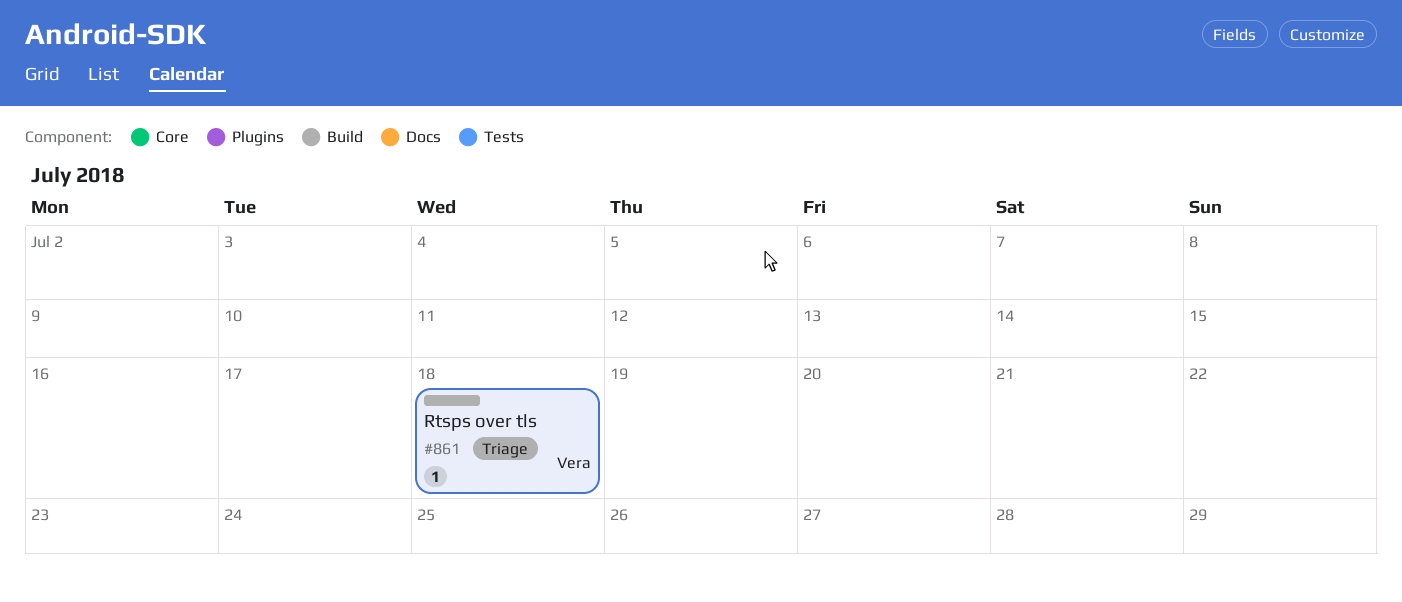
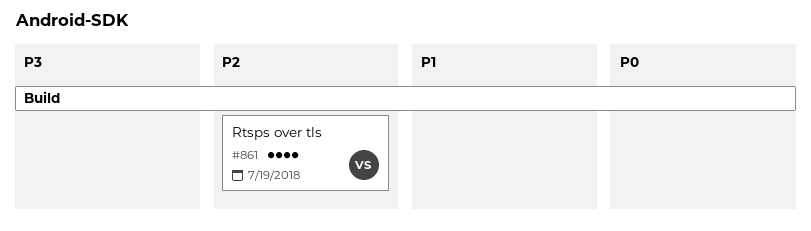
#861, estimate: 1 -> 4
#861, due: Jul 18 -> Jul 19

